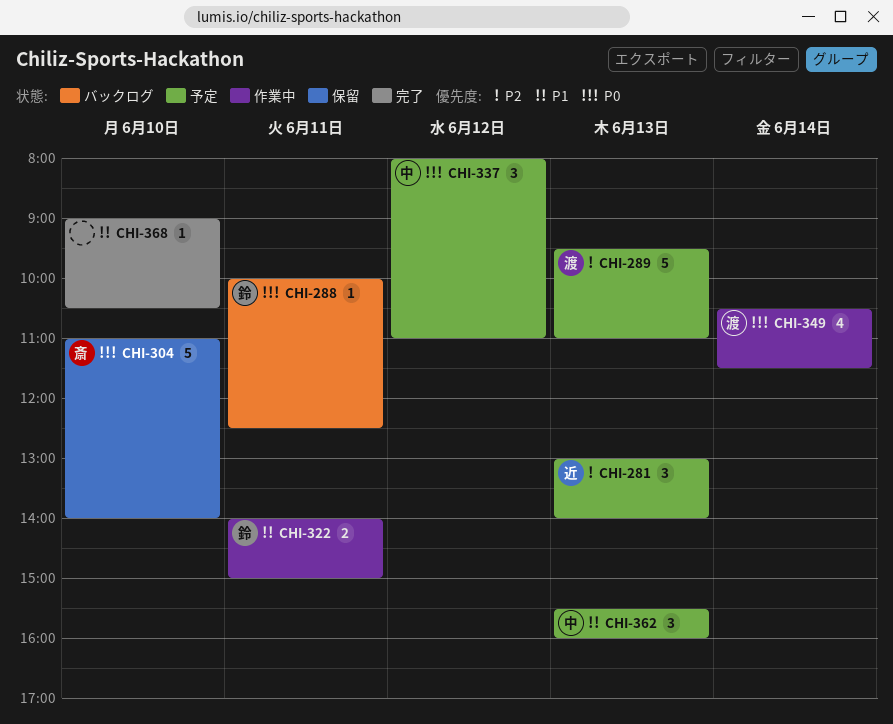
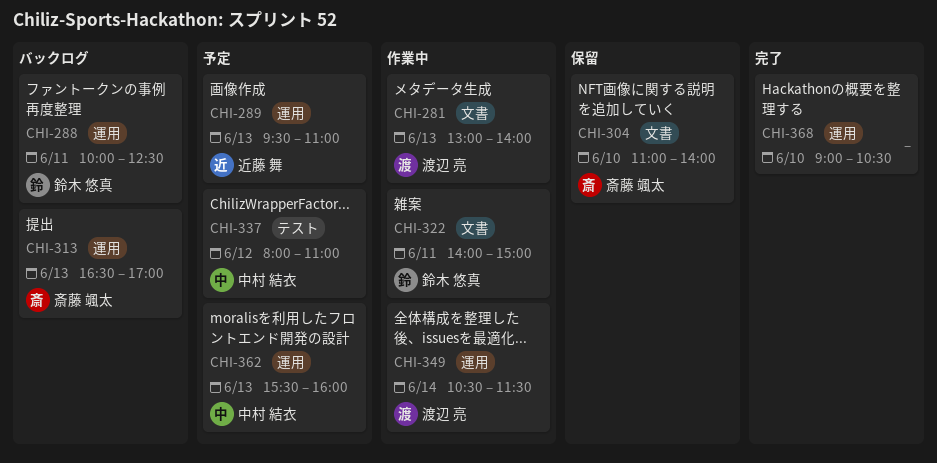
CHI-281, status: 予定 -> 作業中
CHI-281, owner: 近藤 舞 -> 渡辺 亮
CHI-289, owner: 渡辺 亮 -> 近藤 舞
CHI-313: none -> present

